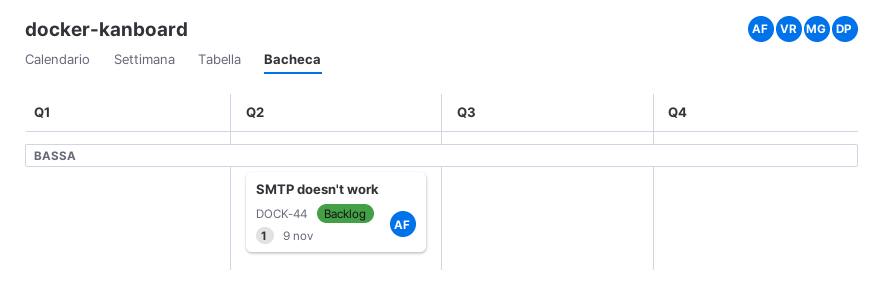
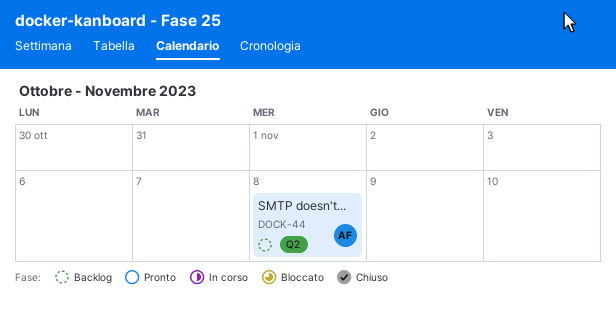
DOCK-44, due: Nov 9 -> Nov 8

